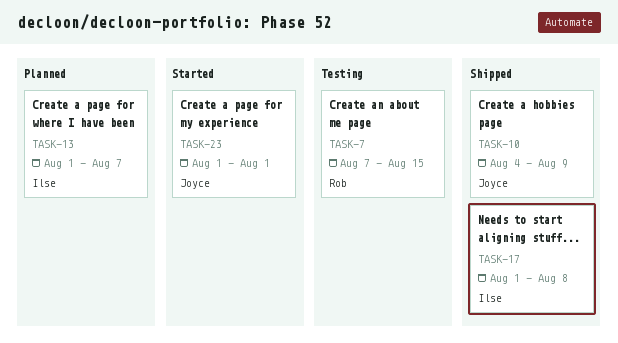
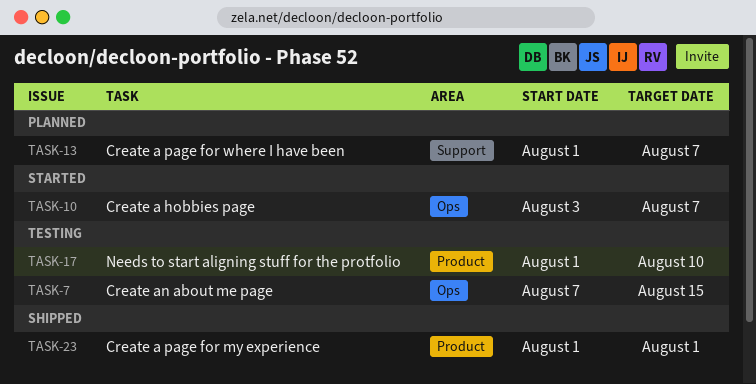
TASK-10, status: Shipped -> Started
TASK-10, start: Aug 4 -> Aug 3
TASK-10, due: Aug 9 -> Aug 7
TASK-17, status: Shipped -> Testing
TASK-17, due: Aug 8 -> Aug 10
TASK-23, status: Started -> Shipped

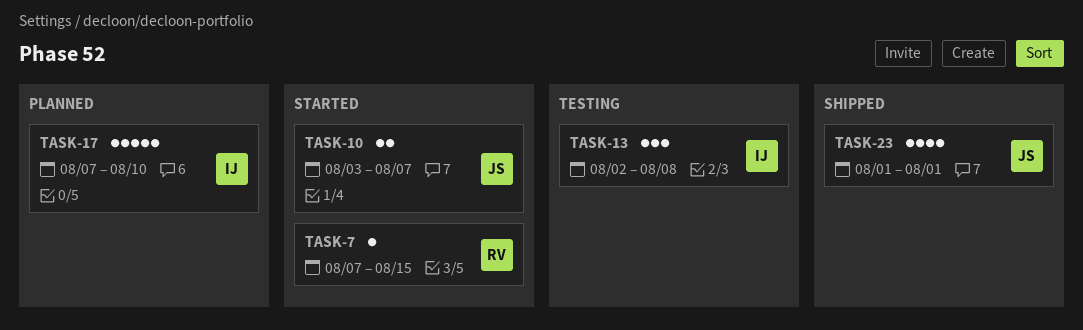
TASK-7, status: Testing -> Started
TASK-13, status: Planned -> Testing
TASK-13, start: Aug 1 -> Aug 2
TASK-13, due: Aug 7 -> Aug 8
TASK-17, status: Testing -> Planned
TASK-17, start: Aug 1 -> Aug 7

